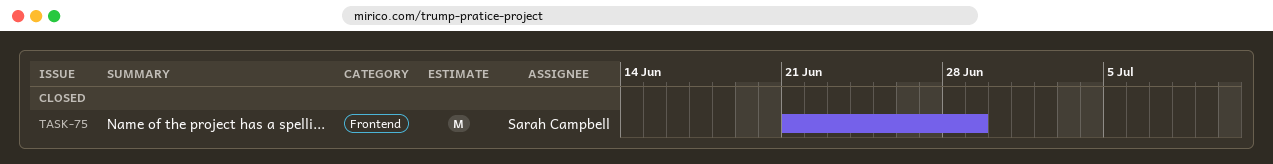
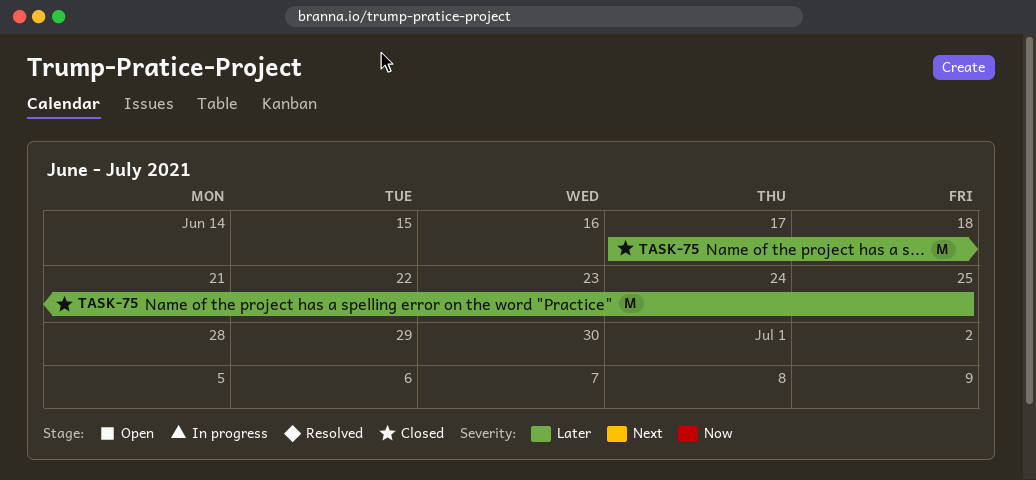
TASK-75, start: Jun 21 -> Jun 17
TASK-75, due: Jun 29 -> Jun 25

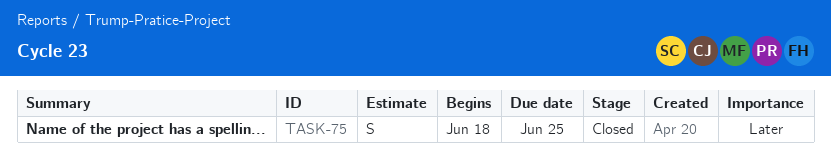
TASK-75, estimate: M -> S
TASK-75, start: Jun 17 -> Jun 18

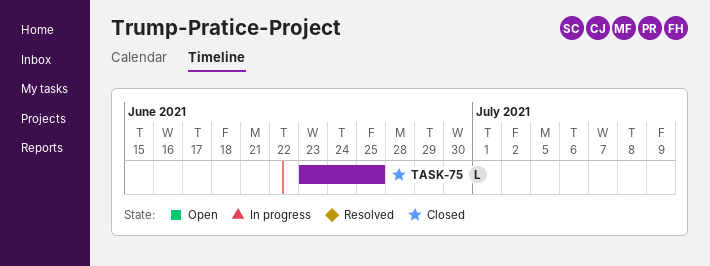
TASK-75, estimate: S -> L
TASK-75, start: Jun 18 -> Jun 23

